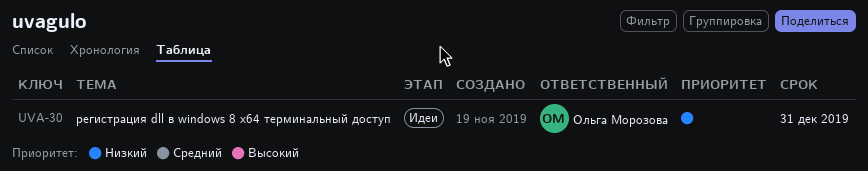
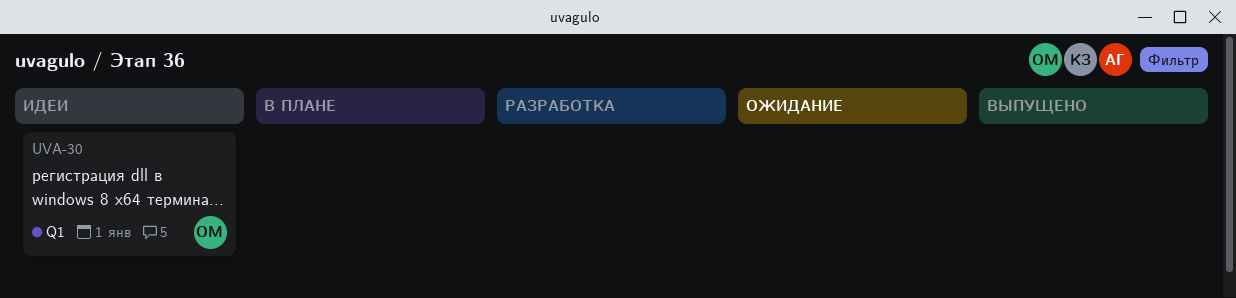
UVA-30, due: Dec 31 -> Jan 1

